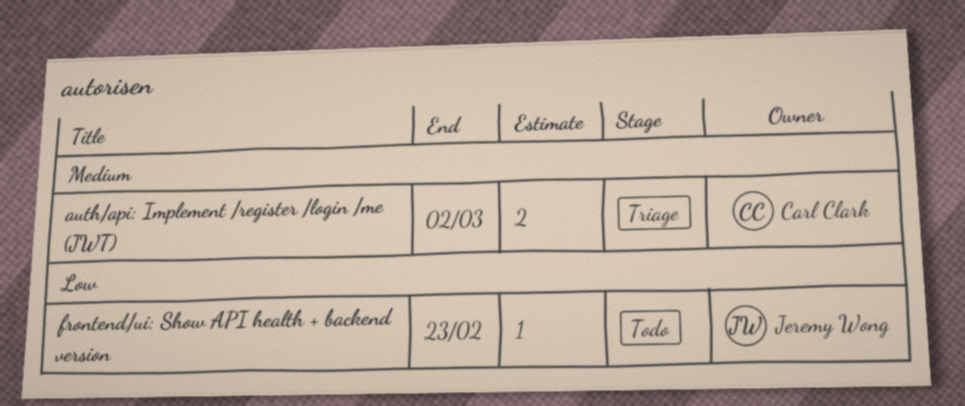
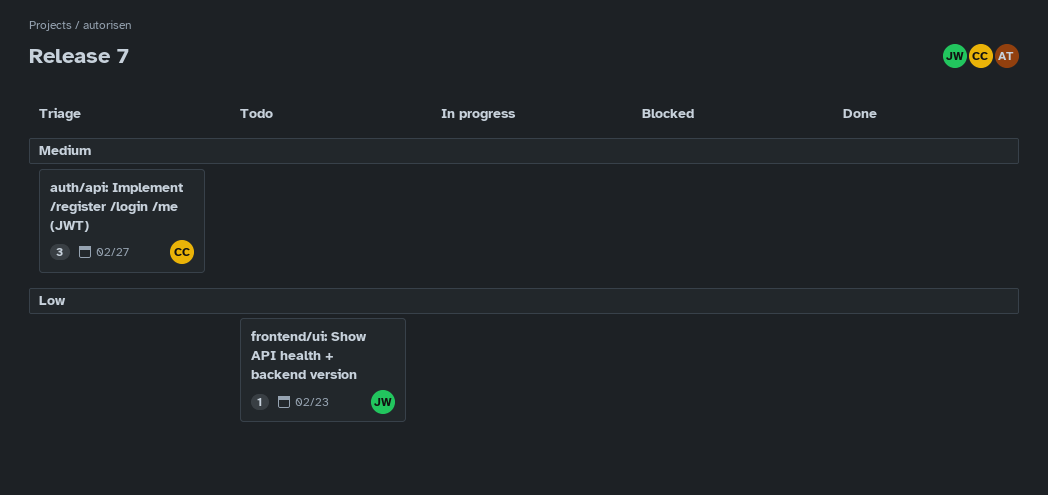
auth/api: Implement /register /login /me (JWT), estimate: 2 -> 3
auth/api: Implement /register /login /me (JWT), due: Mar 2 -> Feb 27

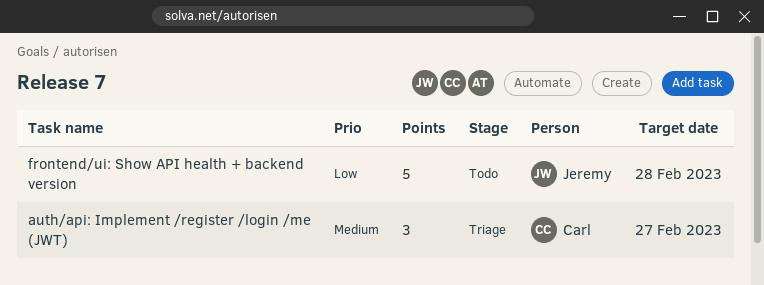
frontend/ui: Show API health + backend version, estimate: 1 -> 5
frontend/ui: Show API health + backend version, due: Feb 23 -> Feb 28

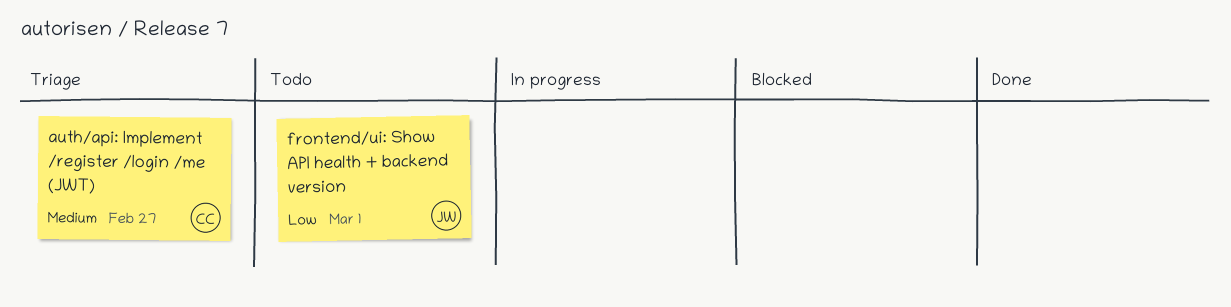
frontend/ui: Show API health + backend version, due: Feb 28 -> Mar 1

